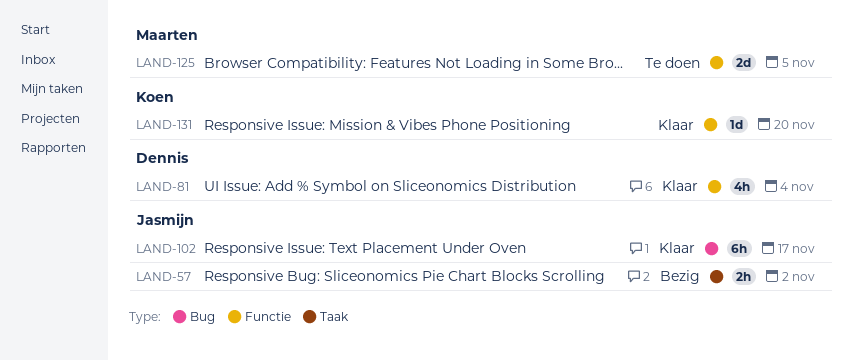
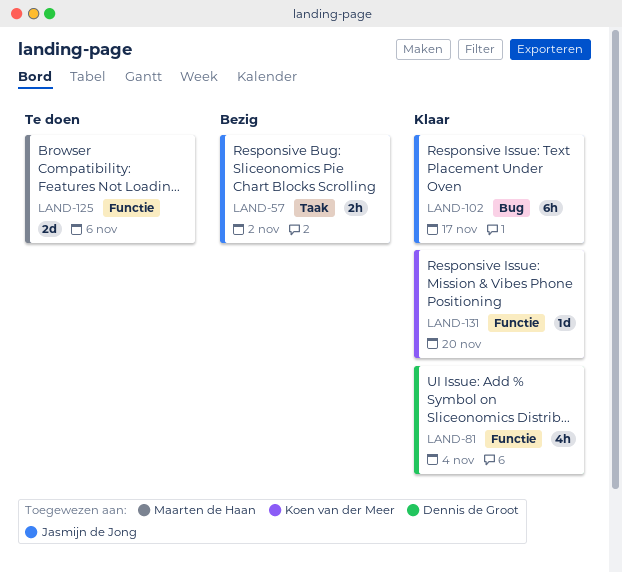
LAND-125, due: Nov 5 -> Nov 6

